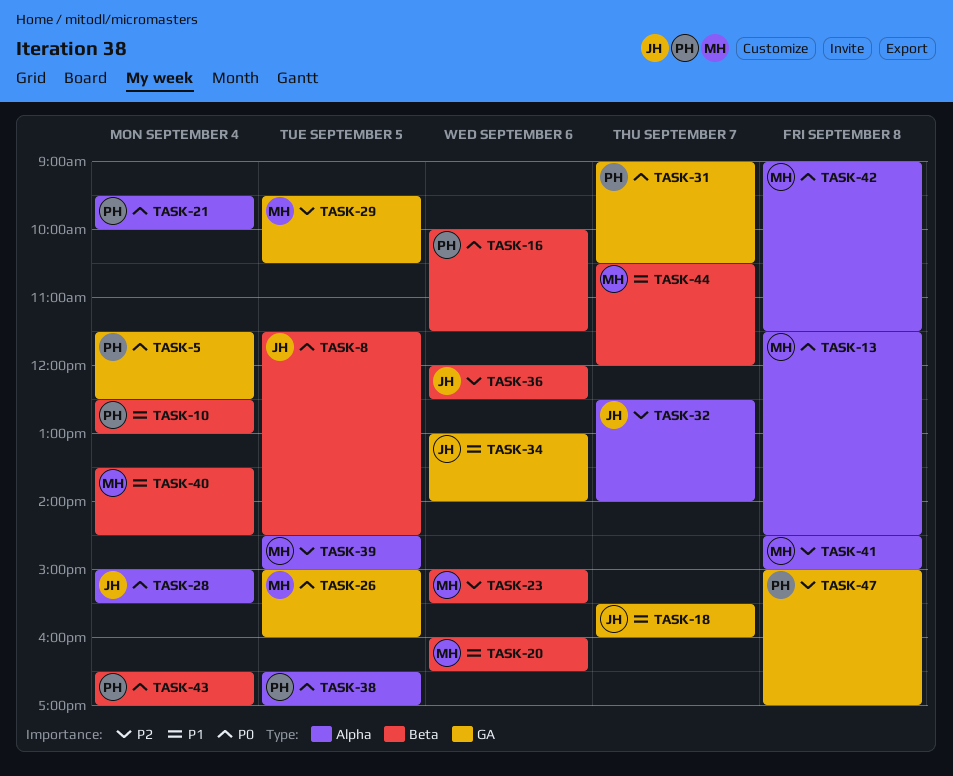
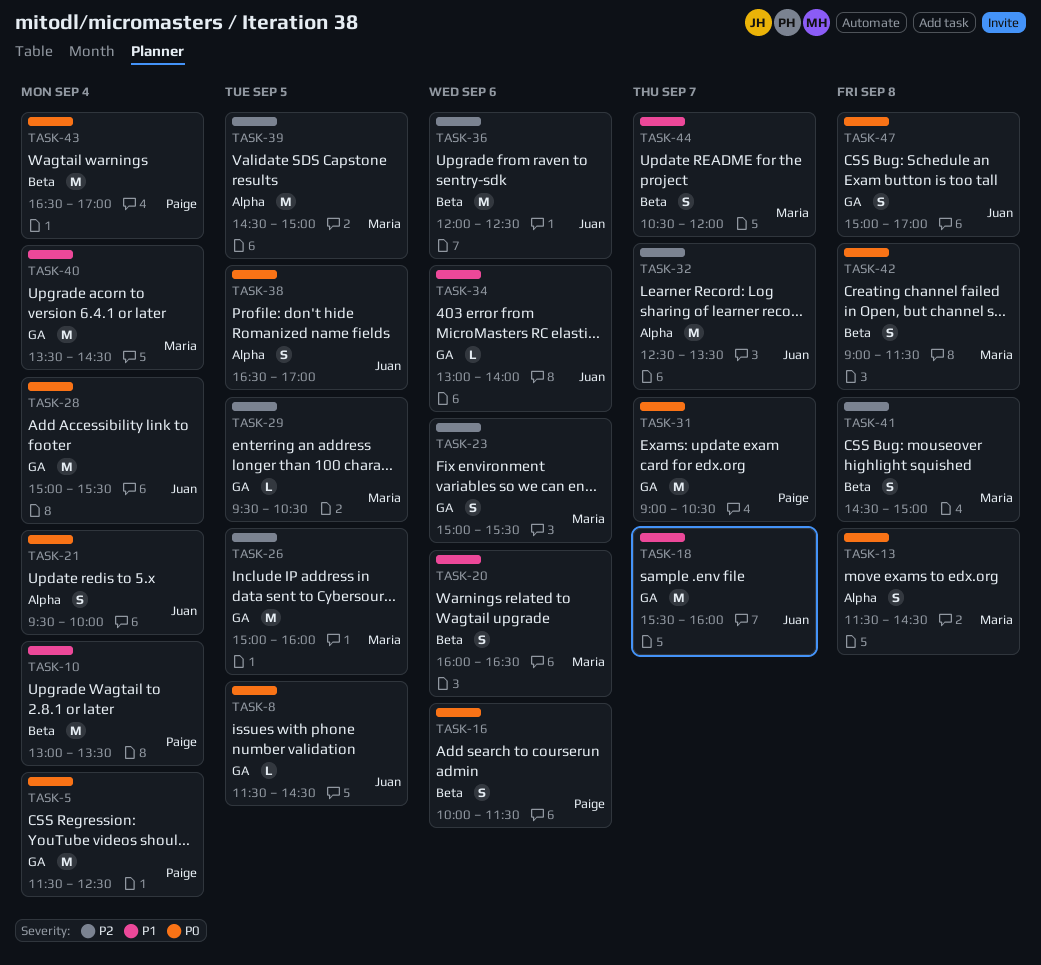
TASK-8, label: Beta -> GA
TASK-10, begins: 12:30 -> 13:00
TASK-10, ends: 13:00 -> 13:30
TASK-21, owner: Paige -> Juan
TASK-23, label: Beta -> GA
TASK-26, priority: P0 -> P2
TASK-28, label: Alpha -> GA
TASK-32, ends: 14:00 -> 13:30
TASK-38, owner: Paige -> Juan
TASK-40, label: Beta -> GA
TASK-41, label: Alpha -> Beta
TASK-42, label: Alpha -> Beta
TASK-47, owner: Paige -> Juan
TASK-47, priority: P2 -> P0

